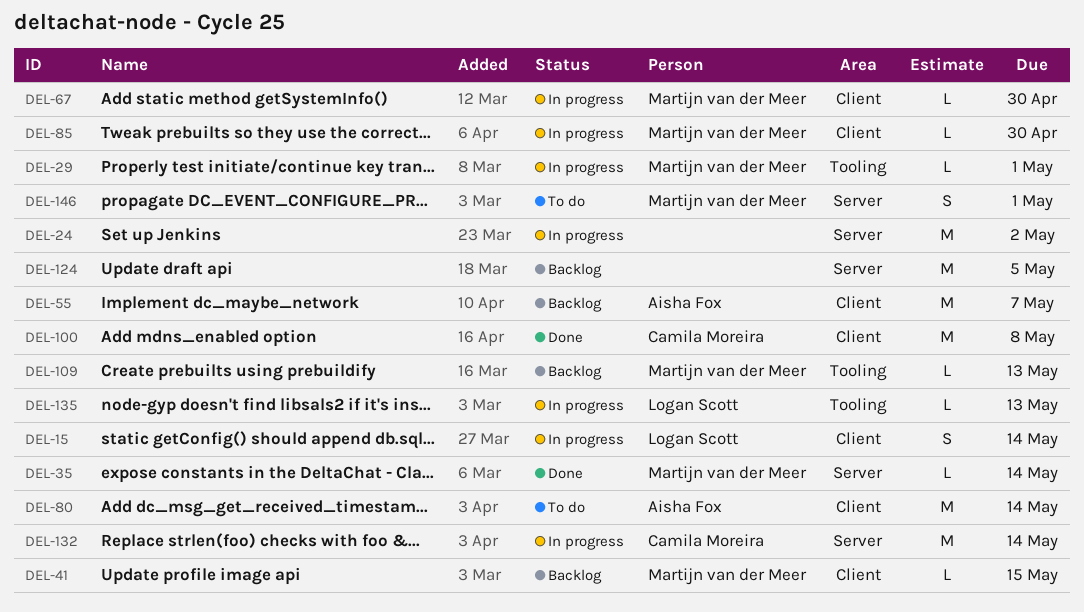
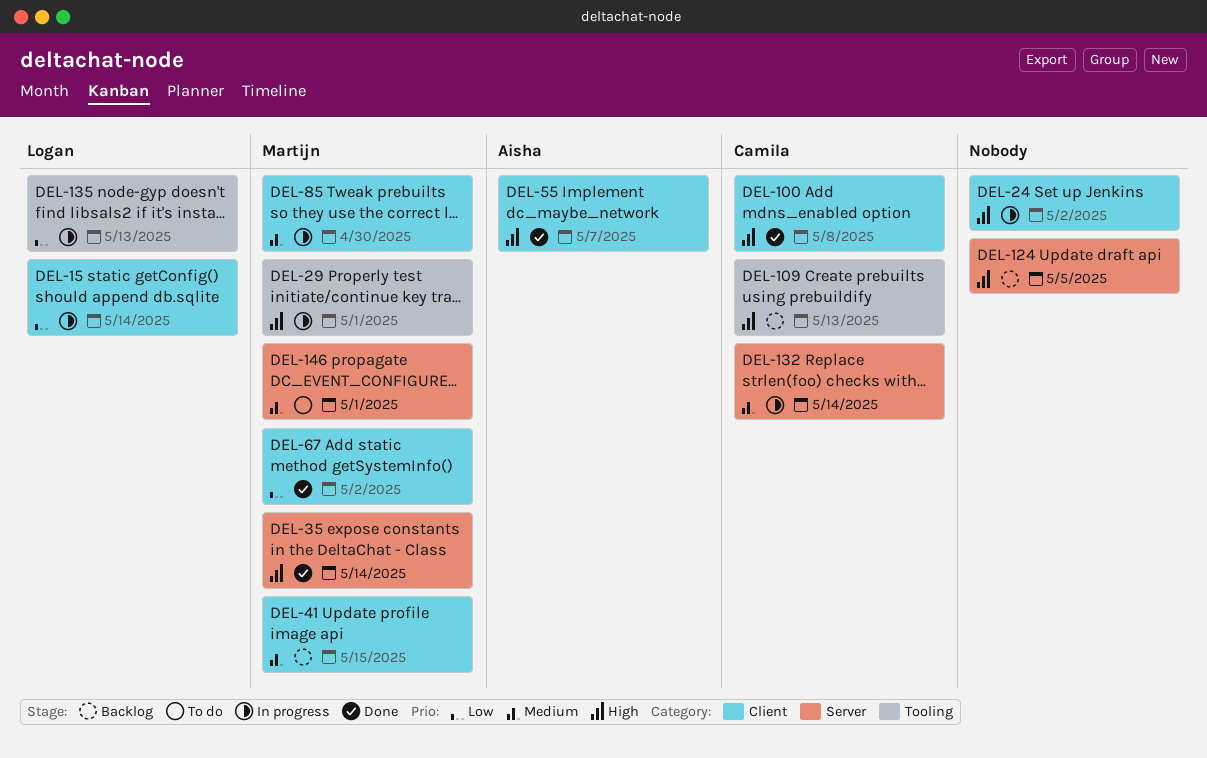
DEL-24, label: Server -> Client
DEL-55, status: Backlog -> Done
DEL-67, status: In progress -> Done
DEL-67, due: Apr 30 -> May 2
DEL-80: present -> none
DEL-109, owner: Martijn van der Meer -> Camila Moreira

